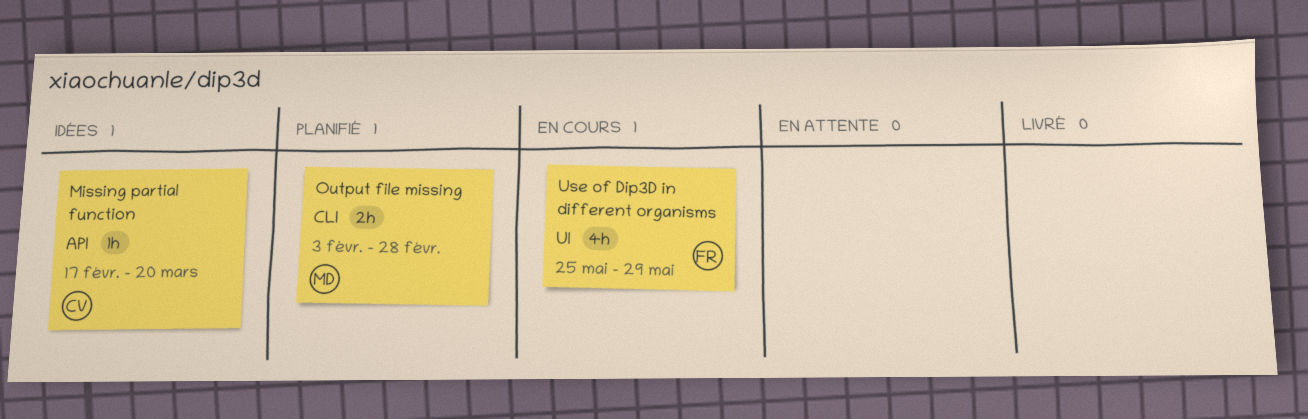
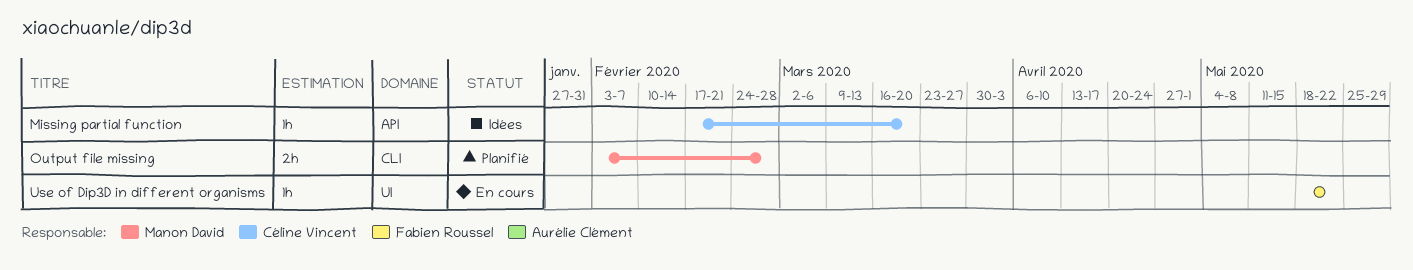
Use of Dip3D in different organisms, estimate: 4h -> 1h
Use of Dip3D in different organisms, start: May 25 -> May 18
Use of Dip3D in different organisms, due: May 29 -> May 22

